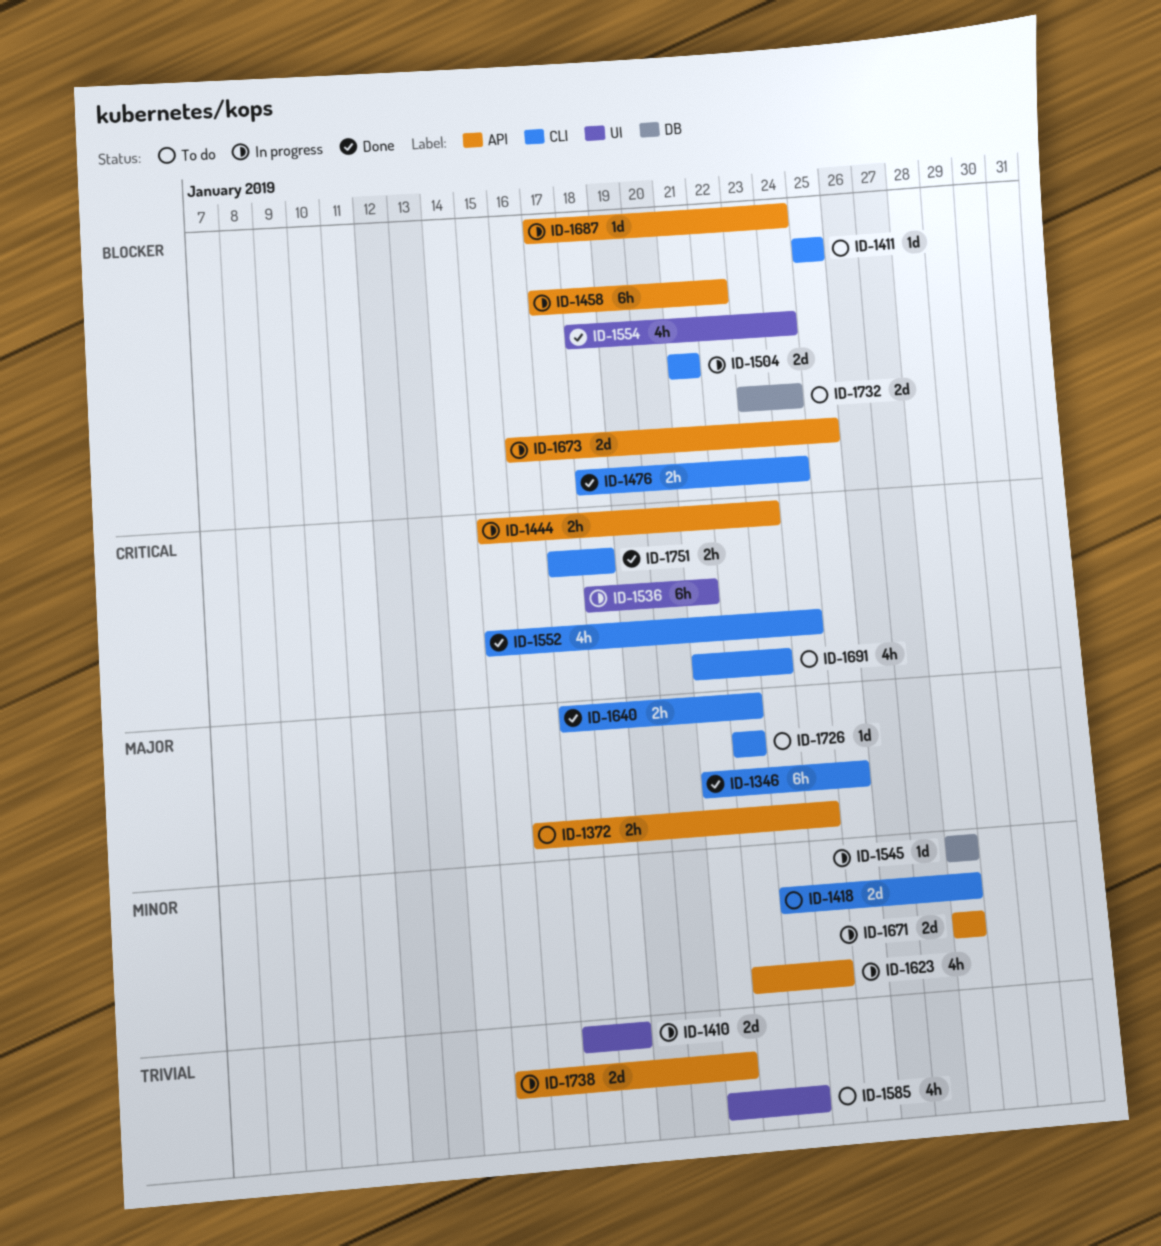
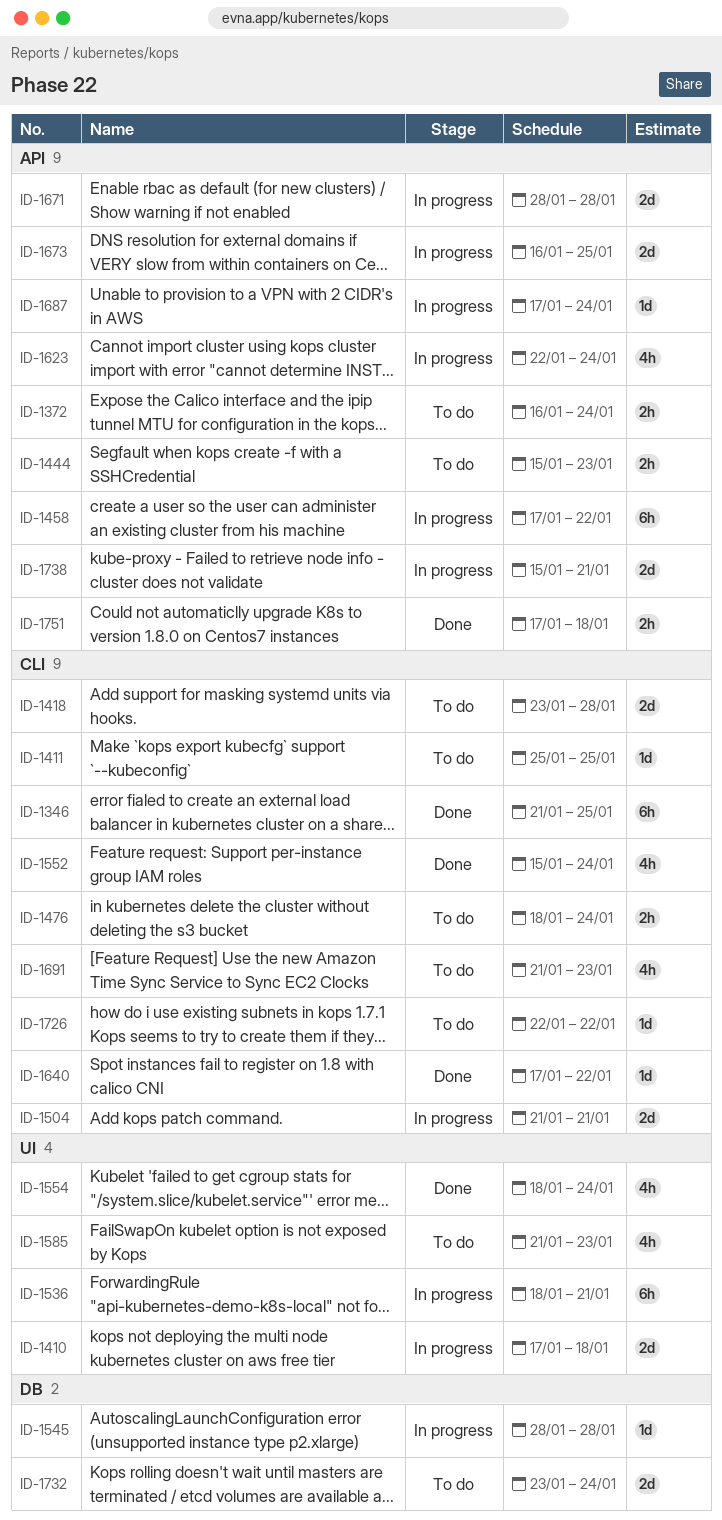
ID-1444, status: In progress -> To do
ID-1476, status: Done -> To do
ID-1640, estimate: 2h -> 1d
ID-1751, label: CLI -> API

